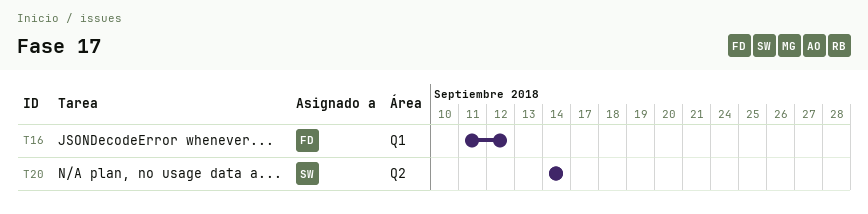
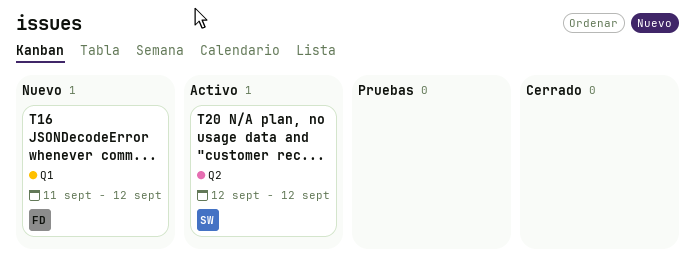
T20, start: Sep 14 -> Sep 12
T20, due: Sep 14 -> Sep 12

